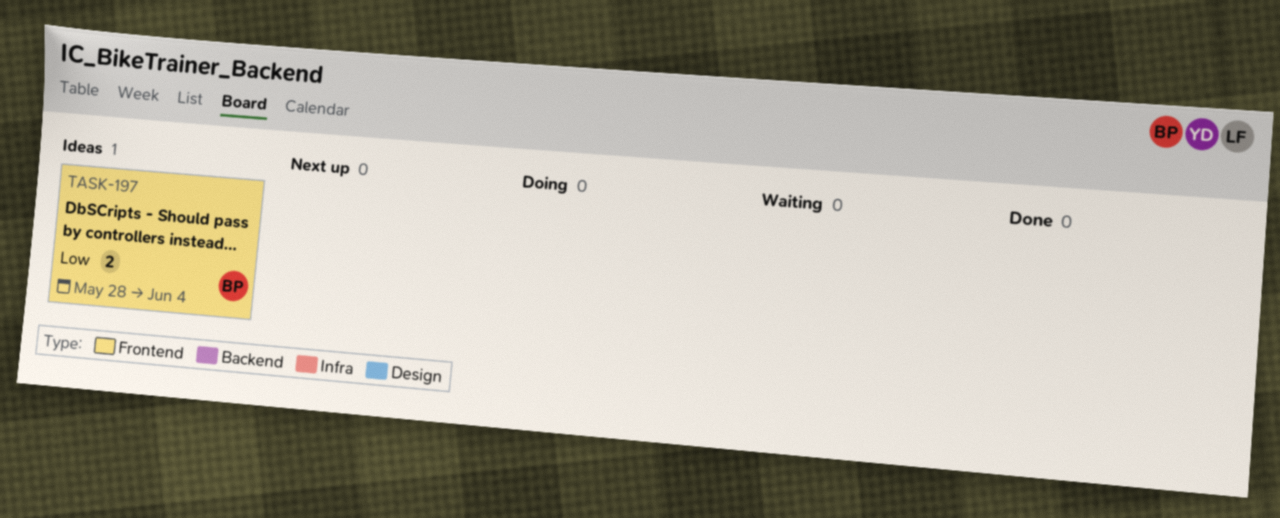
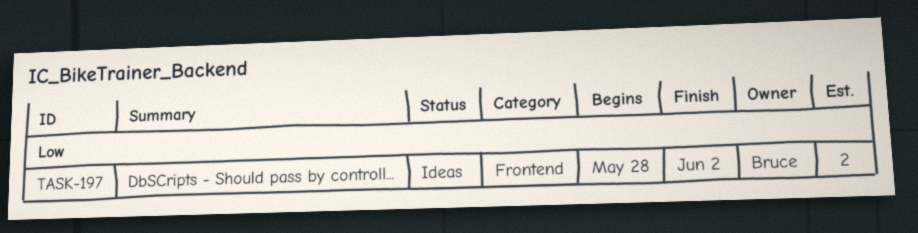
TASK-197, due: Jun 4 -> Jun 2

